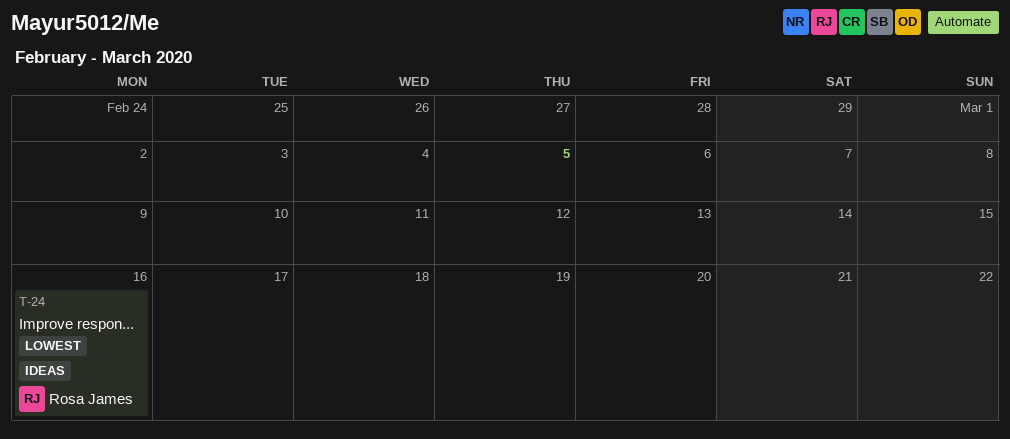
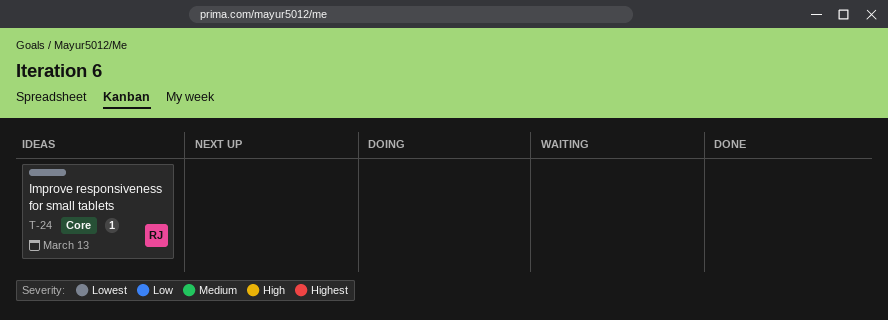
T-24, due: Mar 16 -> Mar 13

